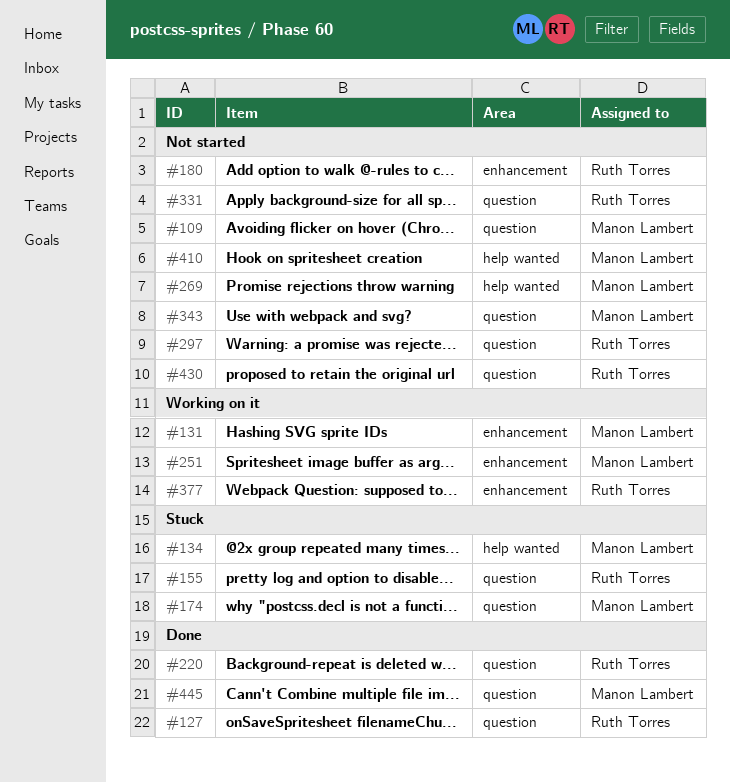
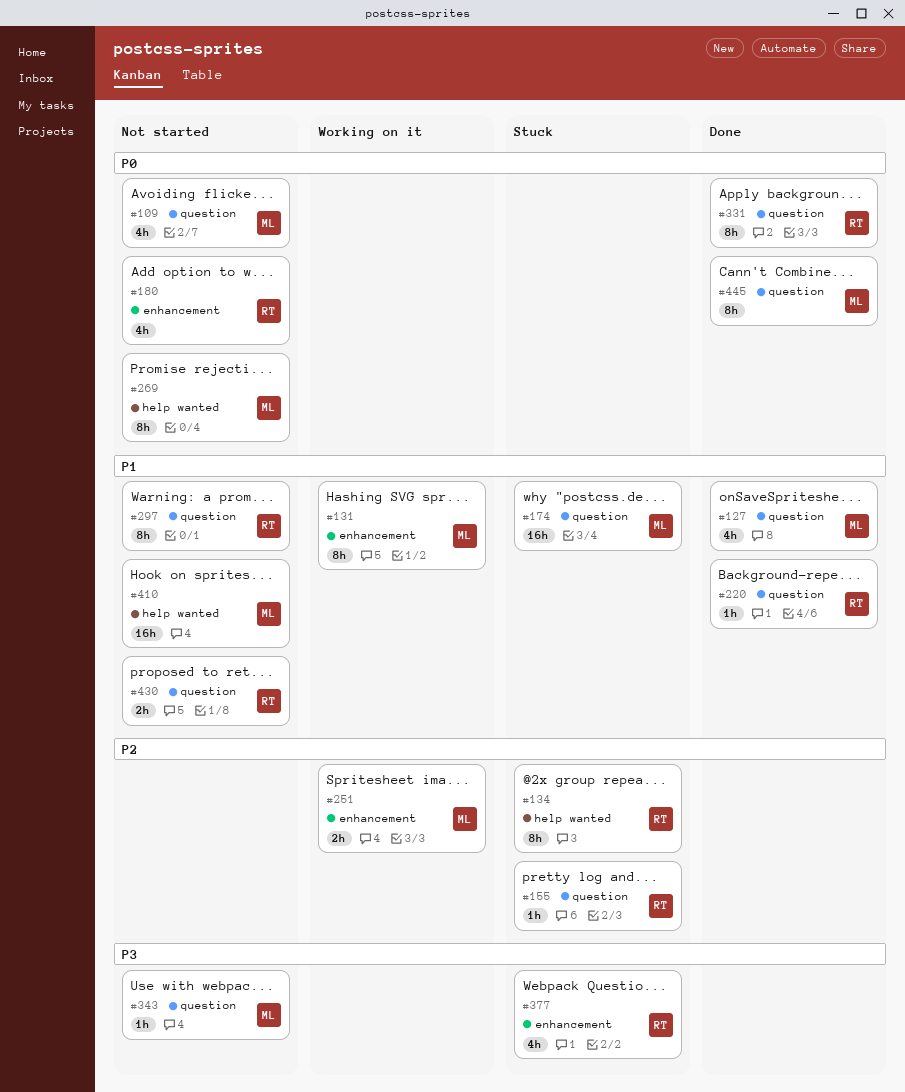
#127, owner: Ruth Torres -> Manon Lambert
#134, owner: Manon Lambert -> Ruth Torres
#331, status: Not started -> Done
#377, status: Working on it -> Stuck

